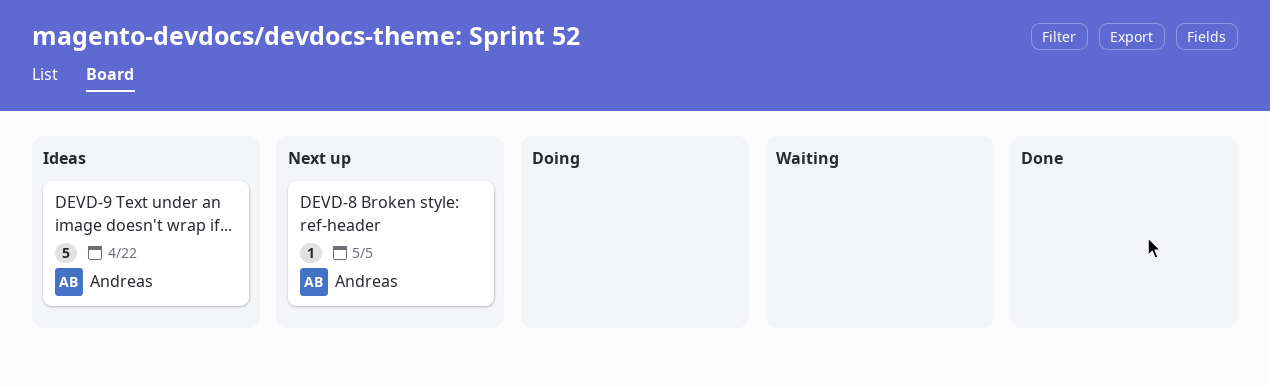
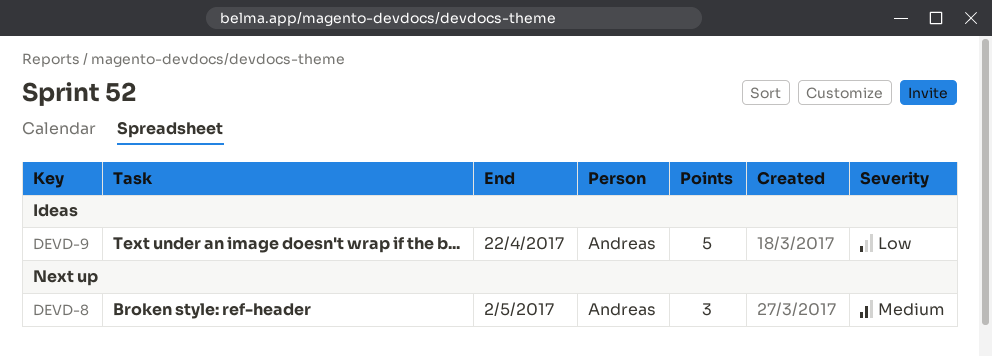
DEVD-8, estimate: 1 -> 3
DEVD-8, due: May 5 -> May 2

